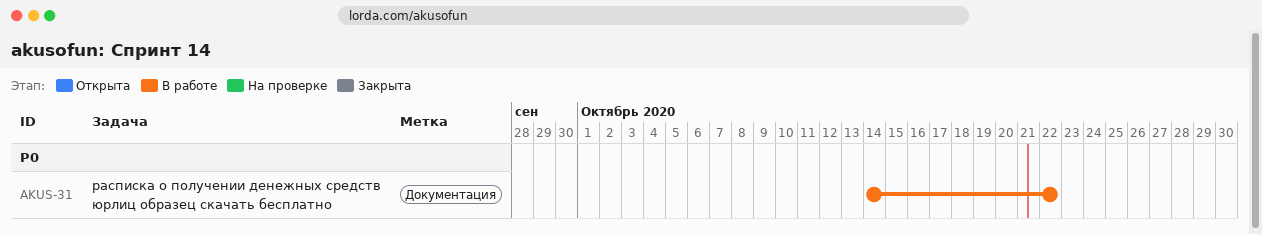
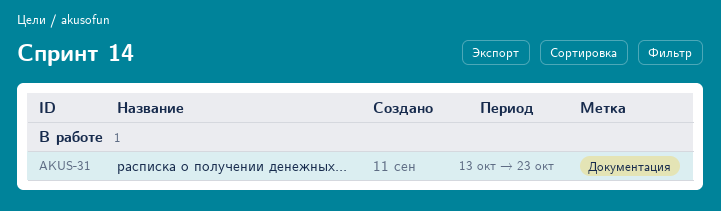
AKUS-31, start: Oct 14 -> Oct 13
AKUS-31, due: Oct 22 -> Oct 23

